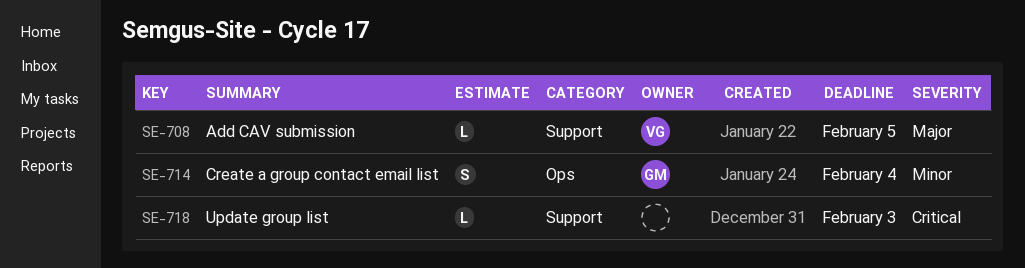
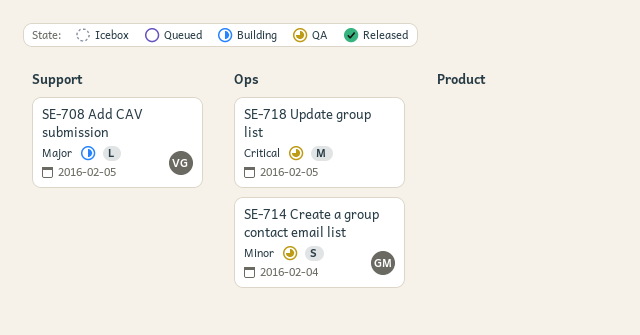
SE-718, label: Support -> Ops
SE-718, estimate: L -> M
SE-718, due: Feb 3 -> Feb 5

